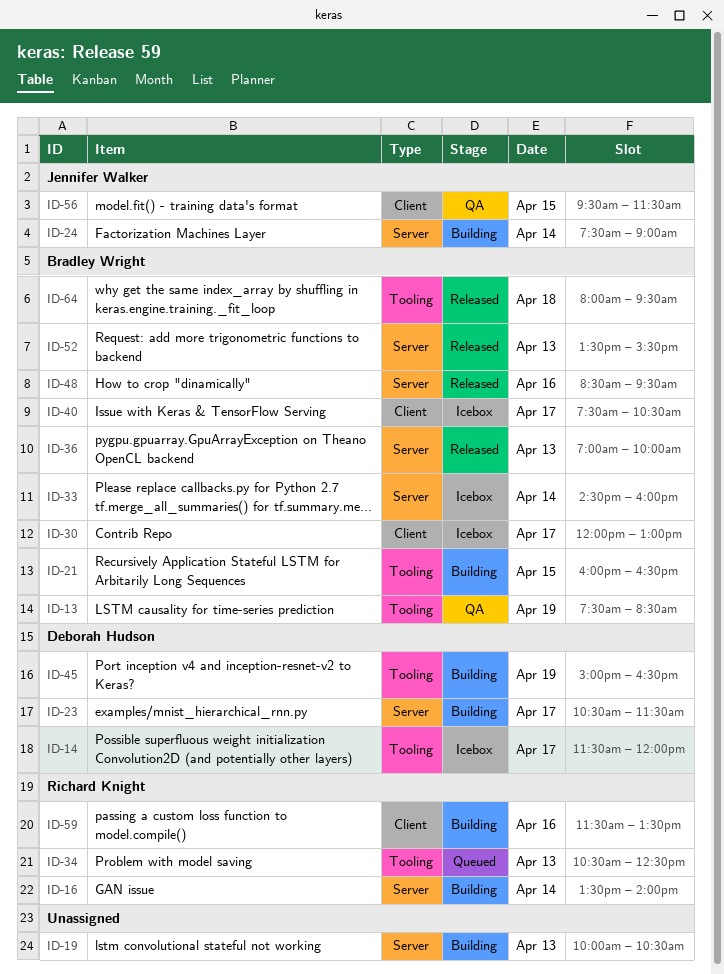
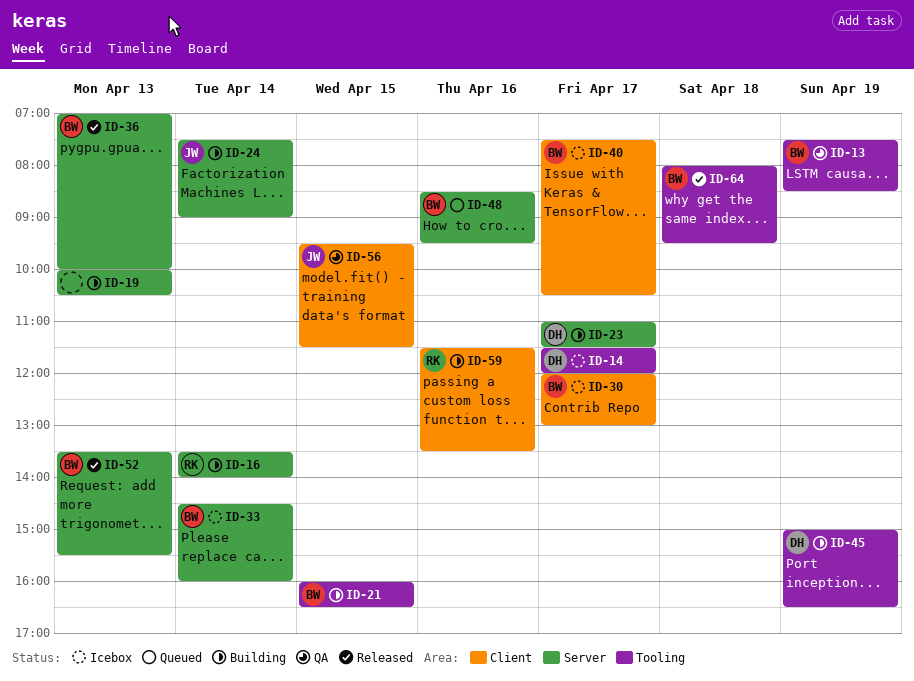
ID-23, begins: 10:30 -> 11:00
ID-34: present -> none
ID-48, status: Released -> Queued

